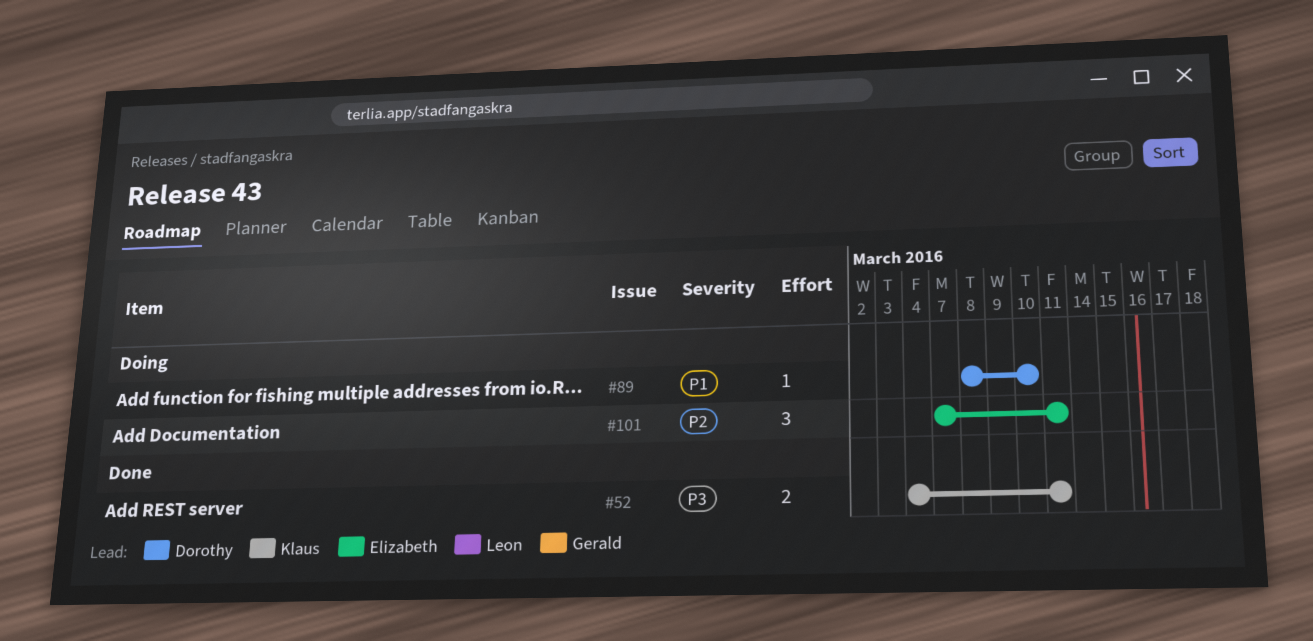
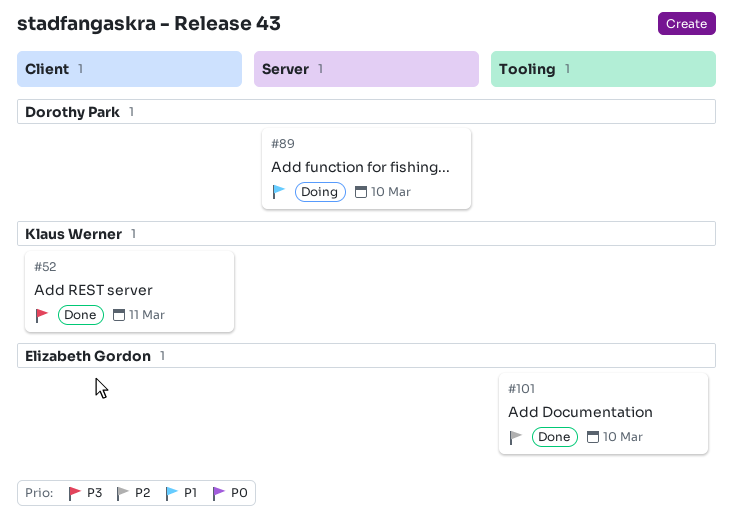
#101, status: Doing -> Done
#101, due: Mar 11 -> Mar 10

